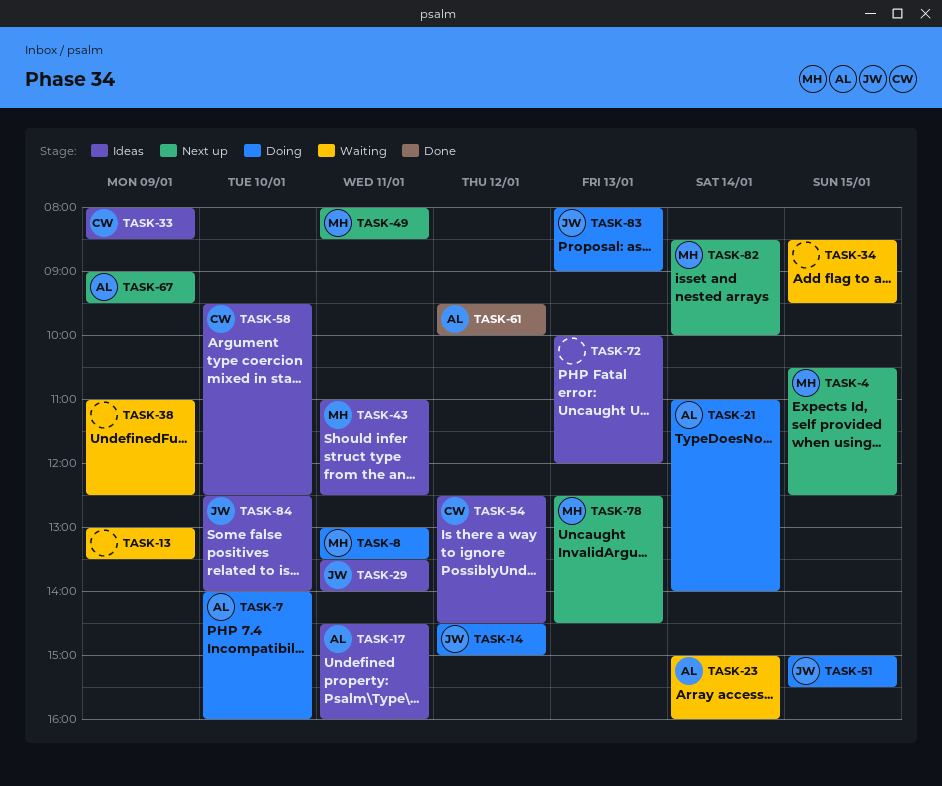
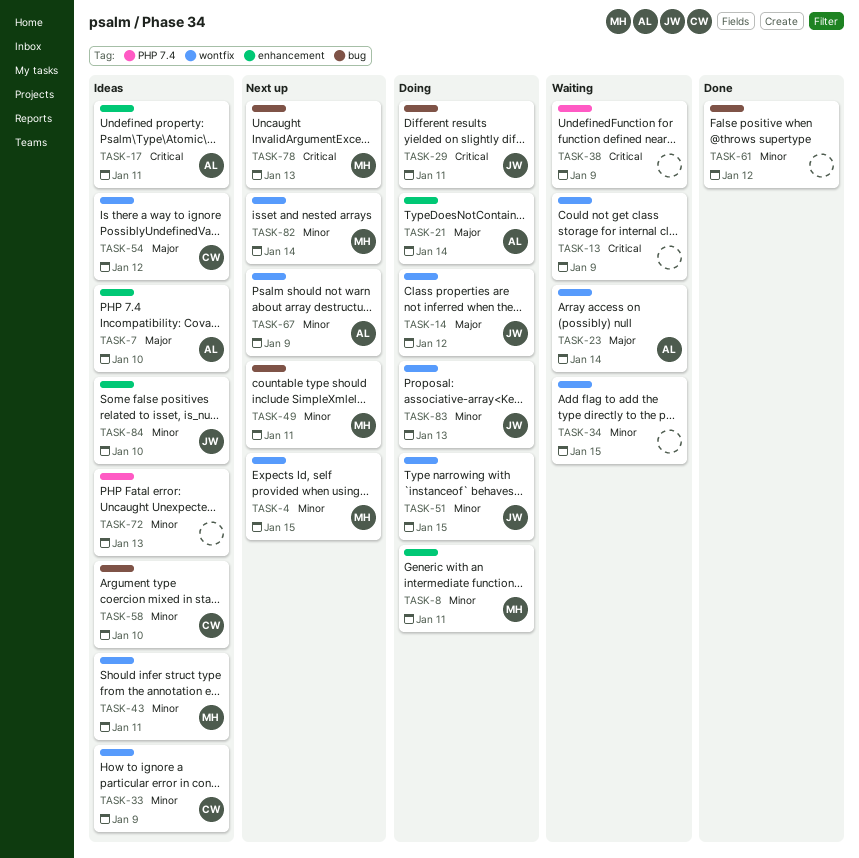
TASK-7, status: Doing -> Ideas
TASK-29, status: Ideas -> Doing
TASK-61, owner: AL -> none

